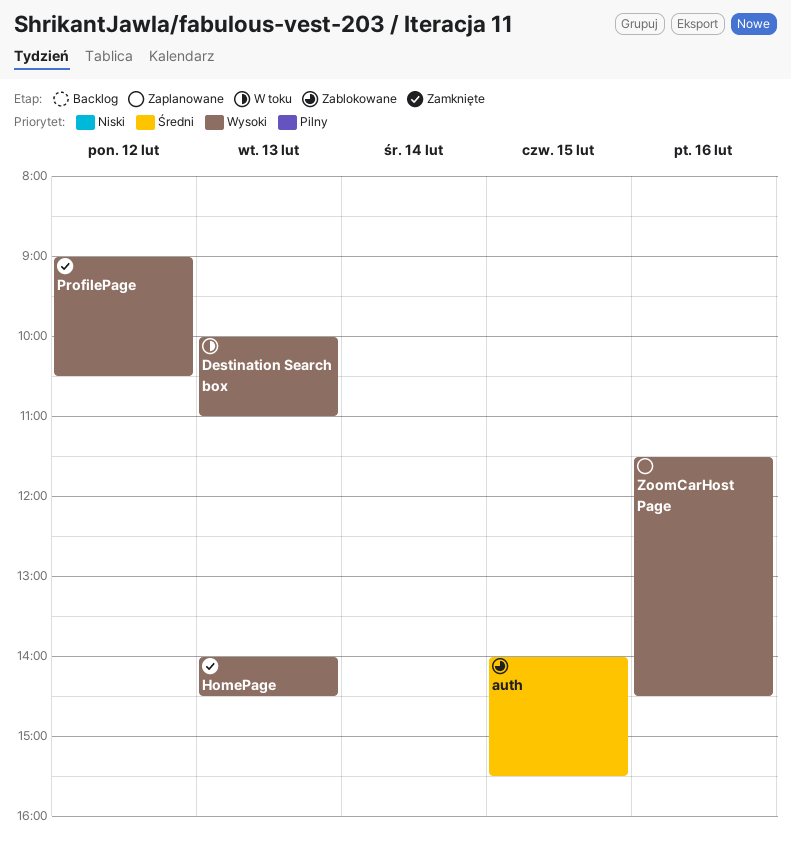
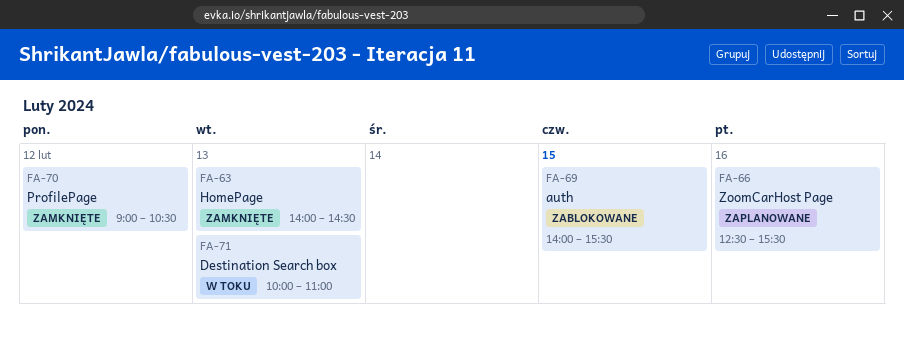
ZoomCarHost Page, begins: 11:30 -> 12:30
ZoomCarHost Page, ends: 14:30 -> 15:30

